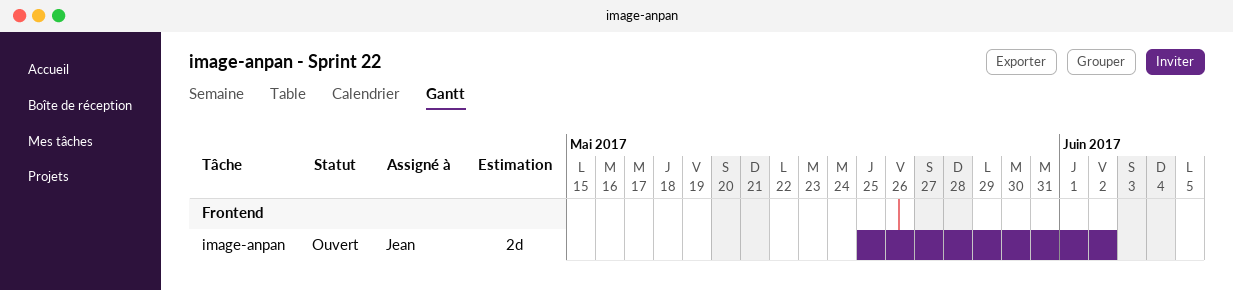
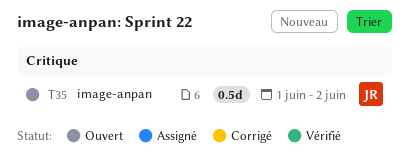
image-anpan, estimate: 2d -> 0.5d
image-anpan, start: May 25 -> Jun 1

